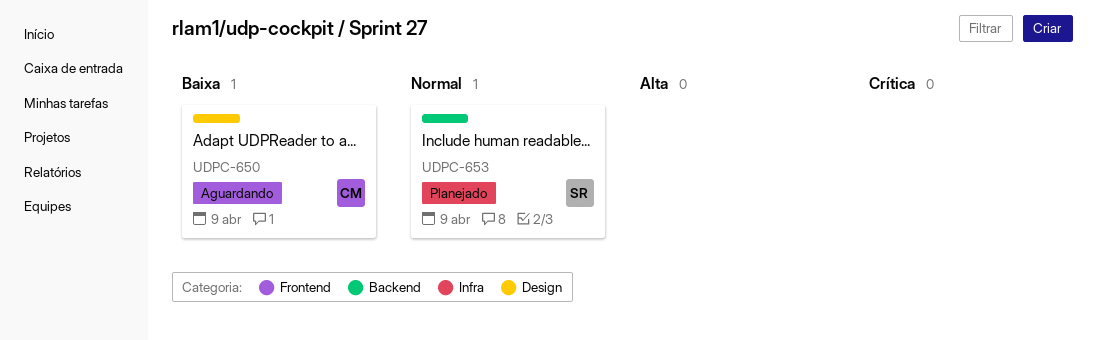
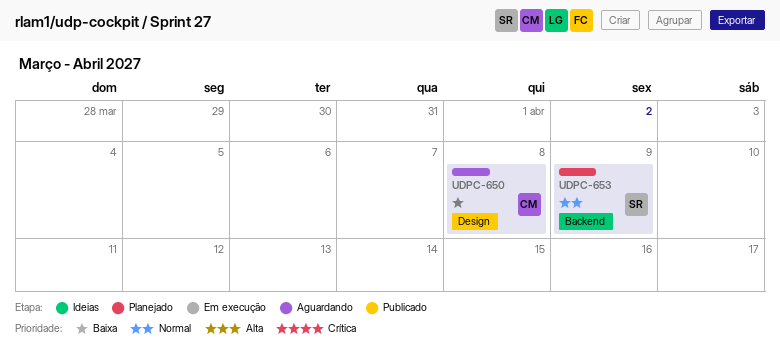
UDPC-650, due: Apr 9 -> Apr 8

